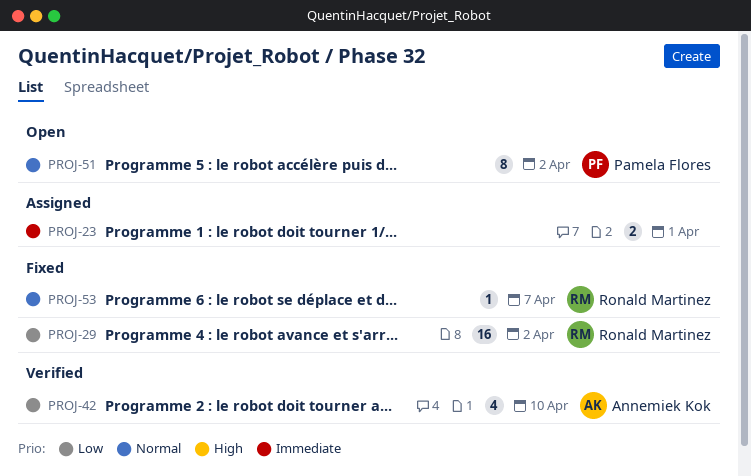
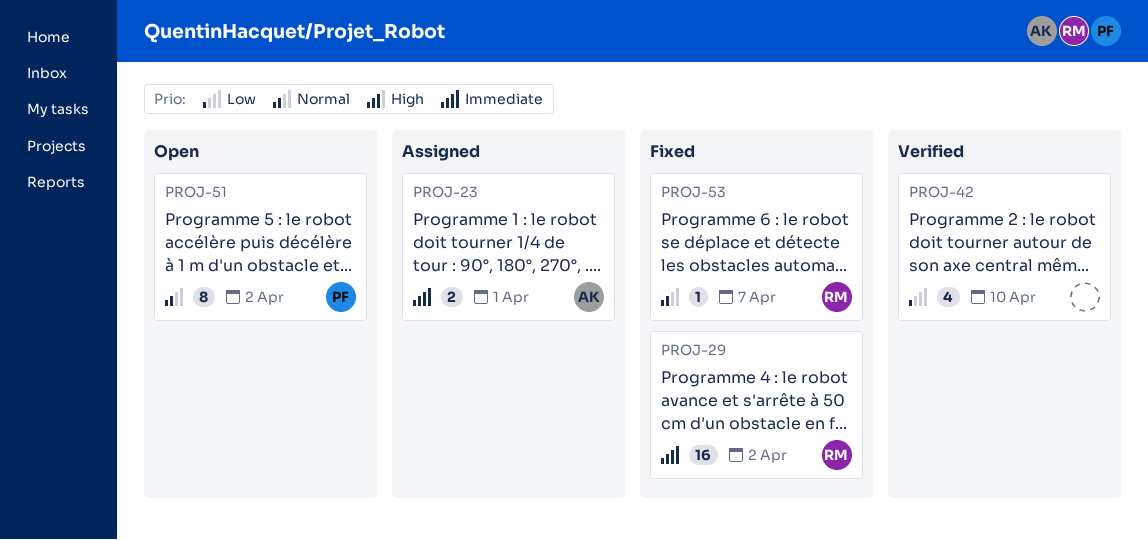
PROJ-23, owner: none -> Annemiek Kok
PROJ-29, priority: Low -> Immediate
PROJ-42, owner: Annemiek Kok -> none

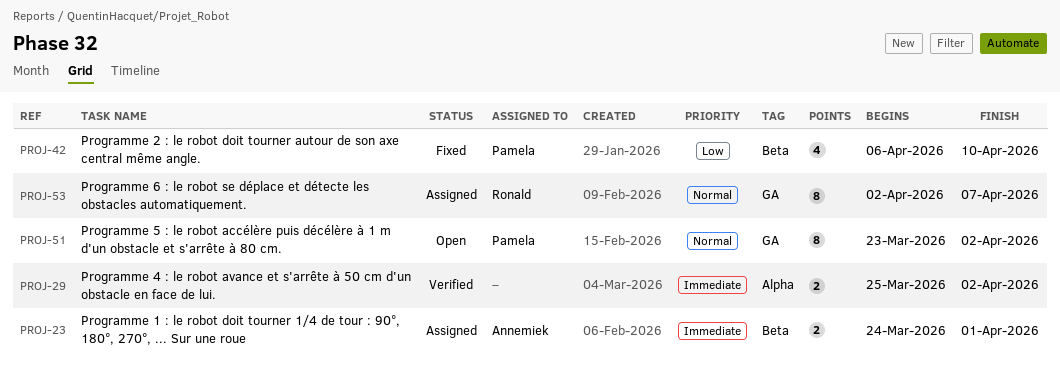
PROJ-29, status: Fixed -> Verified
PROJ-29, owner: Ronald -> none
PROJ-29, estimate: 16 -> 2
PROJ-42, status: Verified -> Fixed
PROJ-42, owner: none -> Pamela
PROJ-53, status: Fixed -> Assigned
PROJ-53, estimate: 1 -> 8

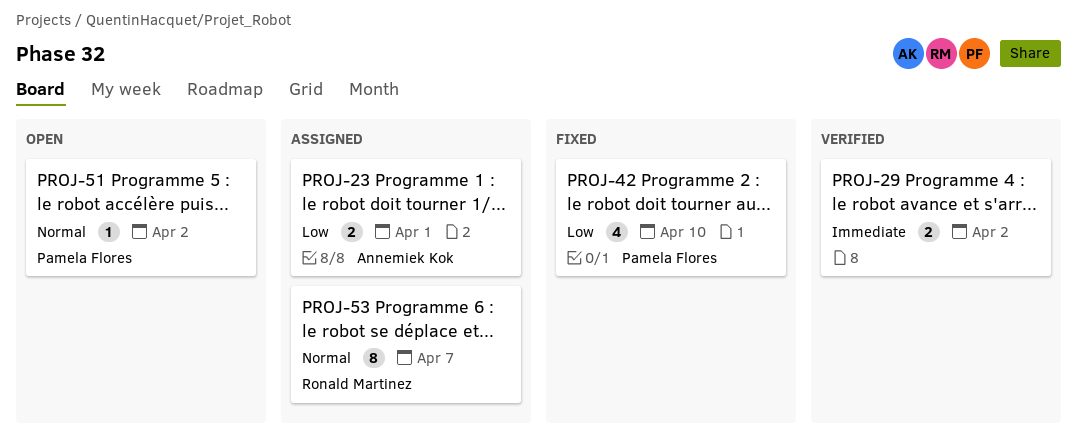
PROJ-23, priority: Immediate -> Low
PROJ-51, estimate: 8 -> 1

